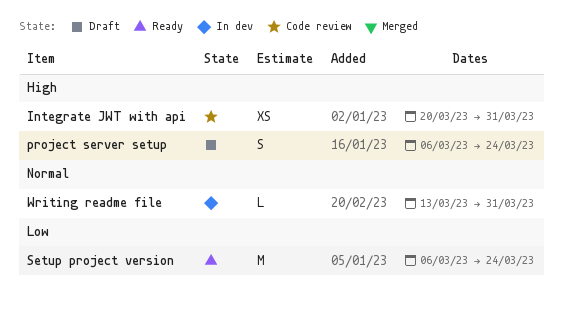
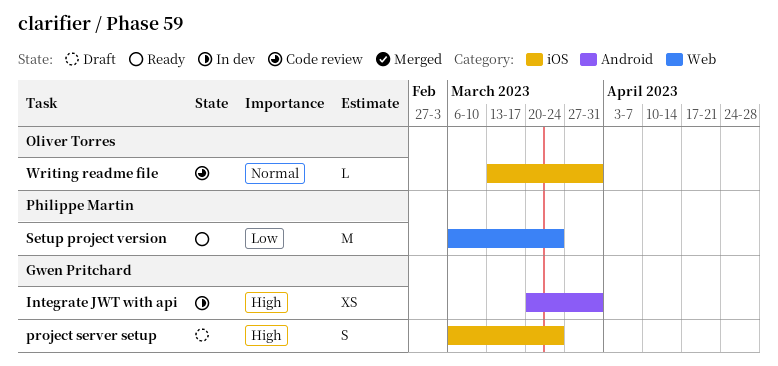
Integrate JWT with api, status: Code review -> In dev
Writing readme file, status: In dev -> Code review

